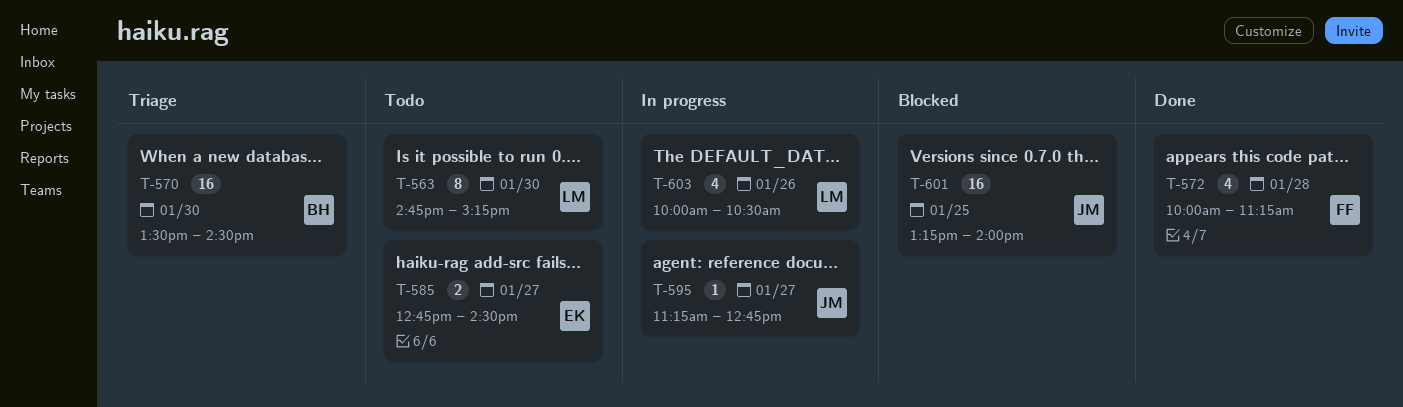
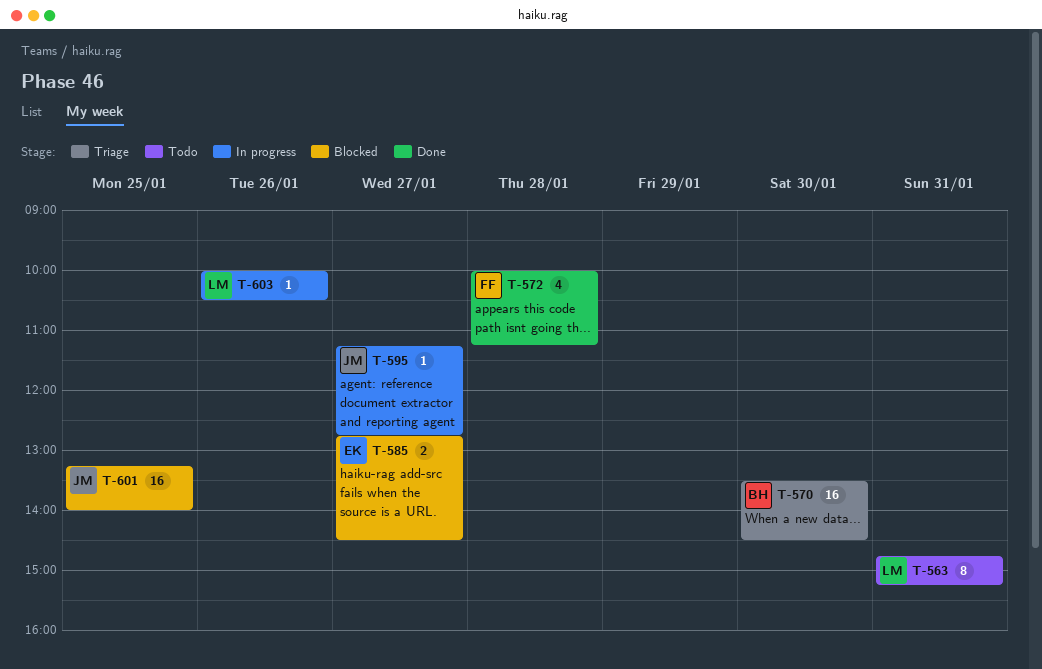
T-563, day: Jan 30 -> Jan 31
T-585, status: Todo -> Blocked
T-603, estimate: 4 -> 1

